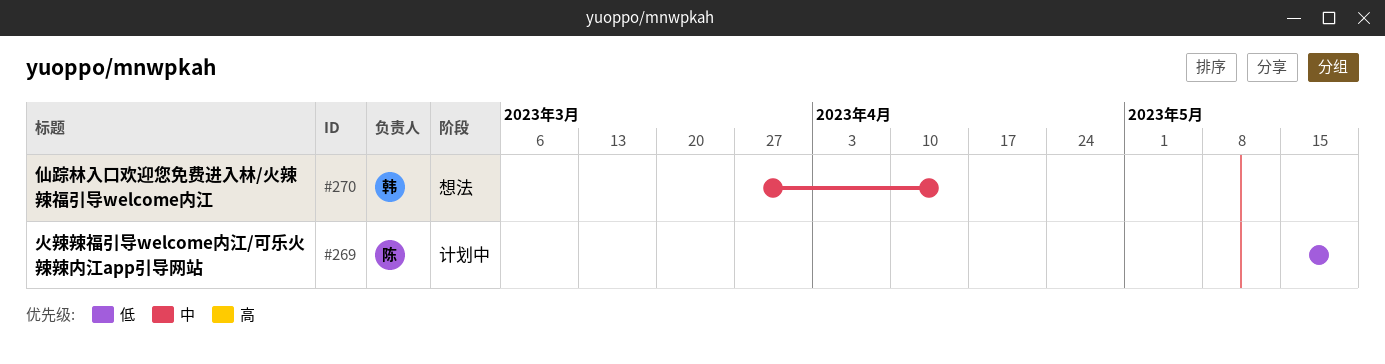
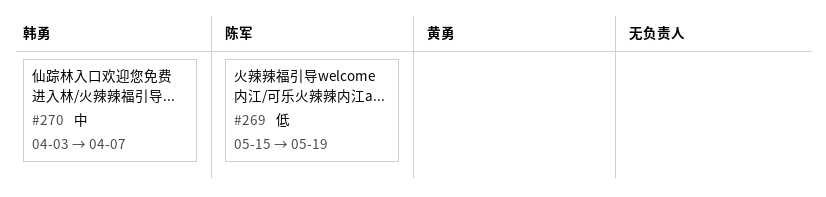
#270, start: Mar 27 -> Apr 3
#270, due: Apr 14 -> Apr 7

